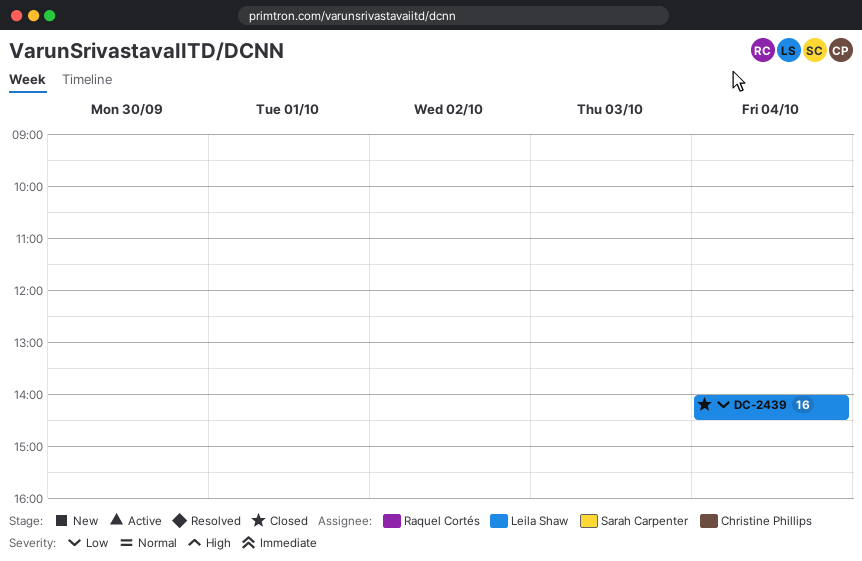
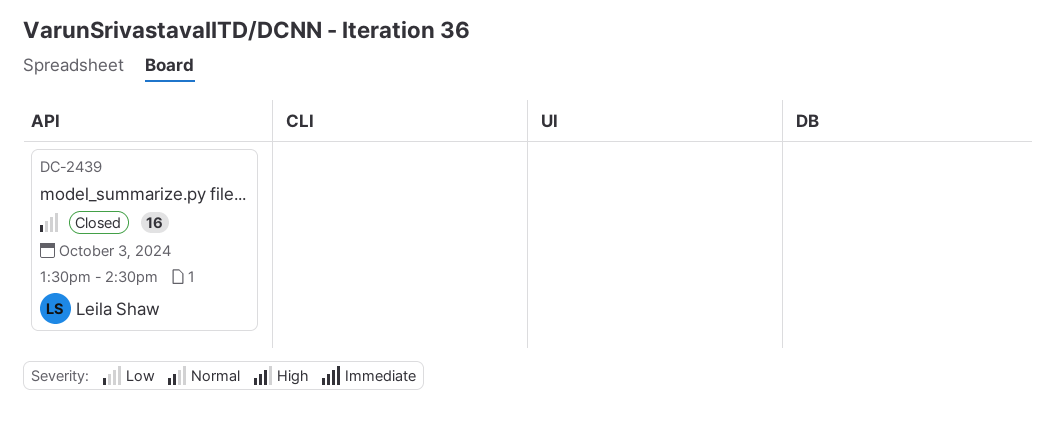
DC-2439, day: Oct 4 -> Oct 3
DC-2439, begins: 14:00 -> 13:30

